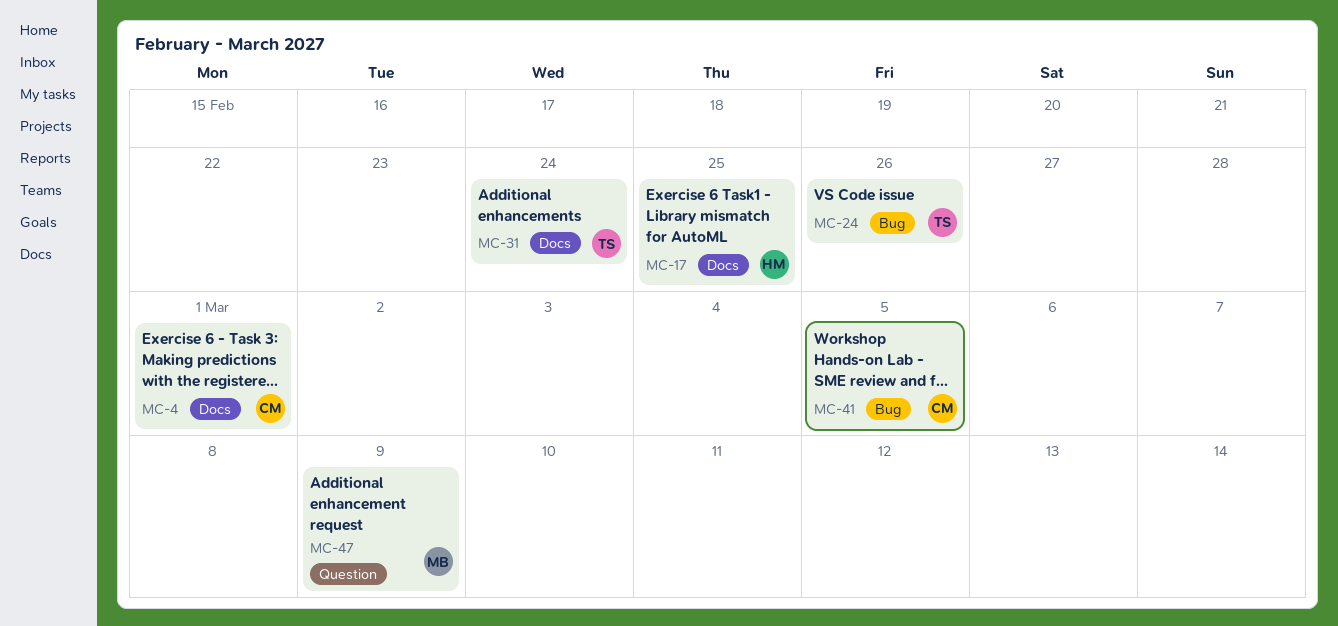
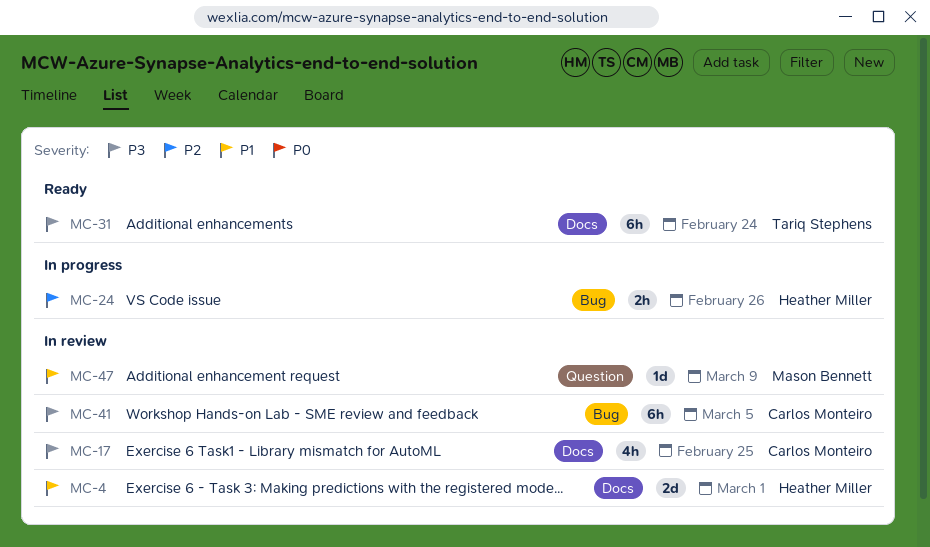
MC-4, owner: Carlos Monteiro -> Heather Miller
MC-17, owner: Heather Miller -> Carlos Monteiro
MC-24, owner: Tariq Stephens -> Heather Miller

